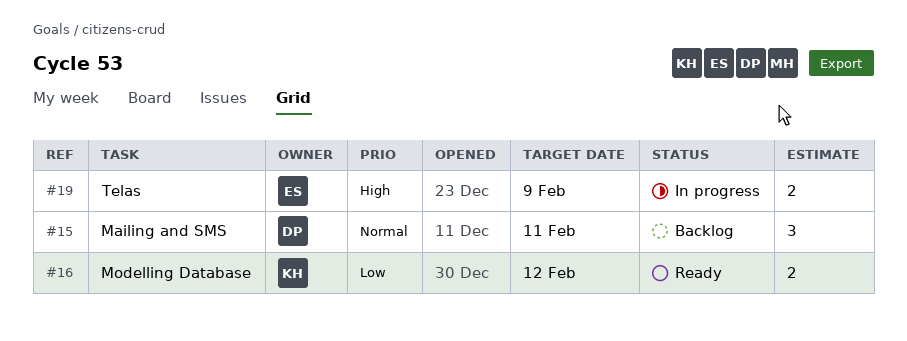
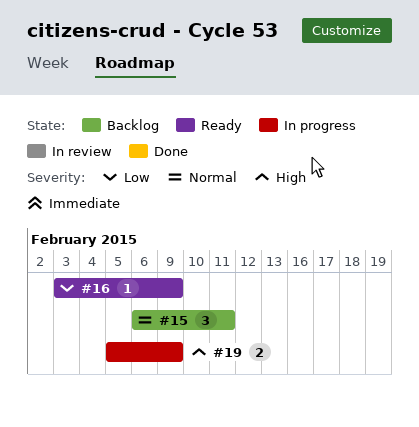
#16, estimate: 2 -> 1
#16, due: Feb 12 -> Feb 9

